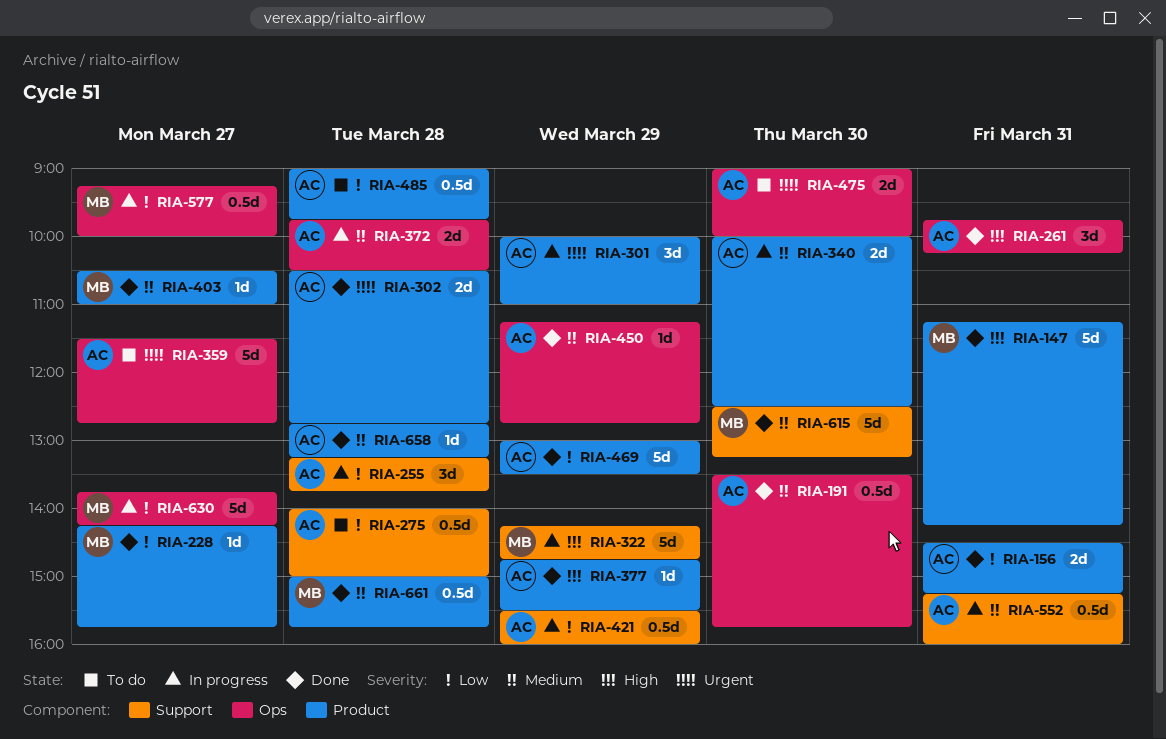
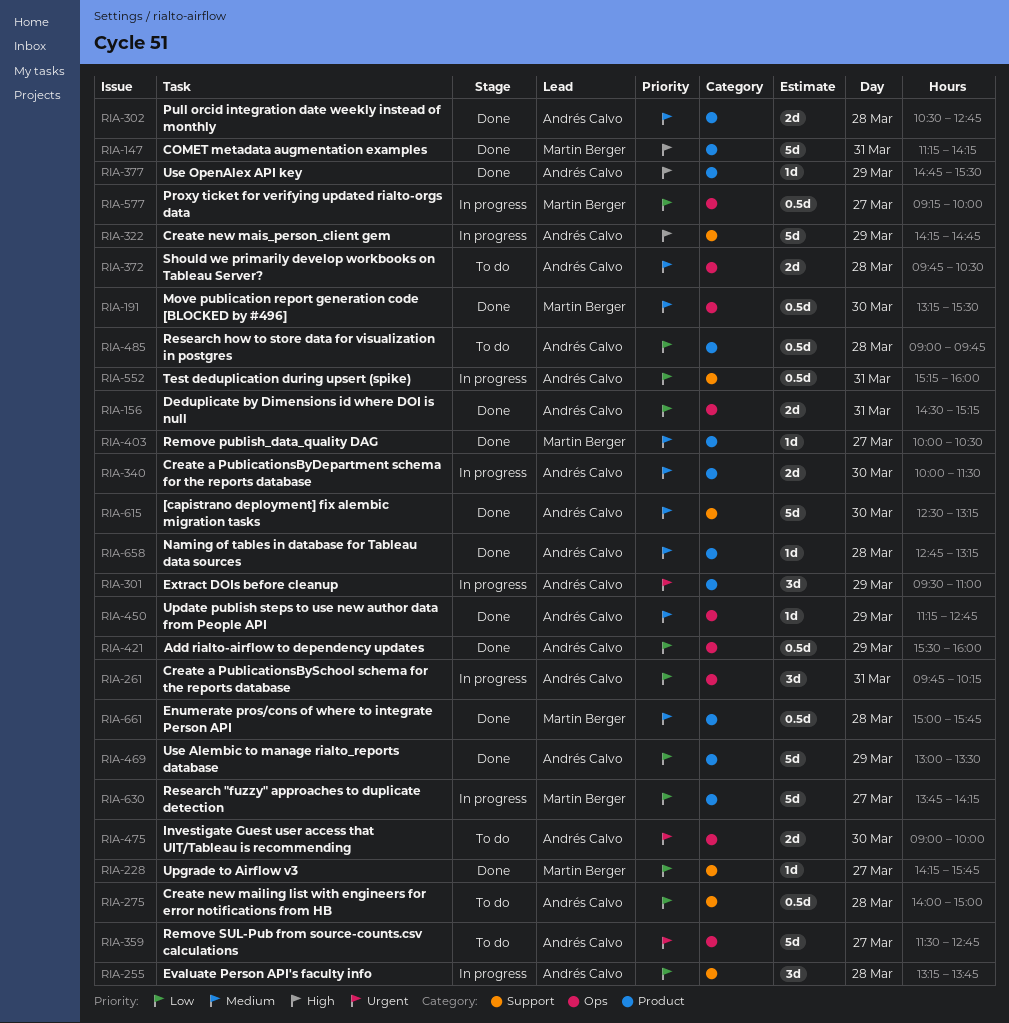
RIA-156, label: Product -> Ops
RIA-191, owner: Andrés Calvo -> Martin Berger
RIA-191, begins: 13:30 -> 13:15
RIA-191, ends: 15:45 -> 15:30
RIA-228, label: Product -> Support
RIA-261, status: Done -> In progress
RIA-261, priority: High -> Low
RIA-301, begins: 10:00 -> 09:30
RIA-302, priority: Urgent -> Medium
RIA-322, owner: Martin Berger -> Andrés Calvo
RIA-340, ends: 12:30 -> 11:30
RIA-372, status: In progress -> To do
RIA-403, begins: 10:30 -> 10:00
RIA-403, ends: 11:00 -> 10:30
RIA-421, status: In progress -> Done
RIA-421, label: Support -> Ops
RIA-552, priority: Medium -> Low
RIA-615, owner: Martin Berger -> Andrés Calvo
RIA-630, label: Ops -> Product

